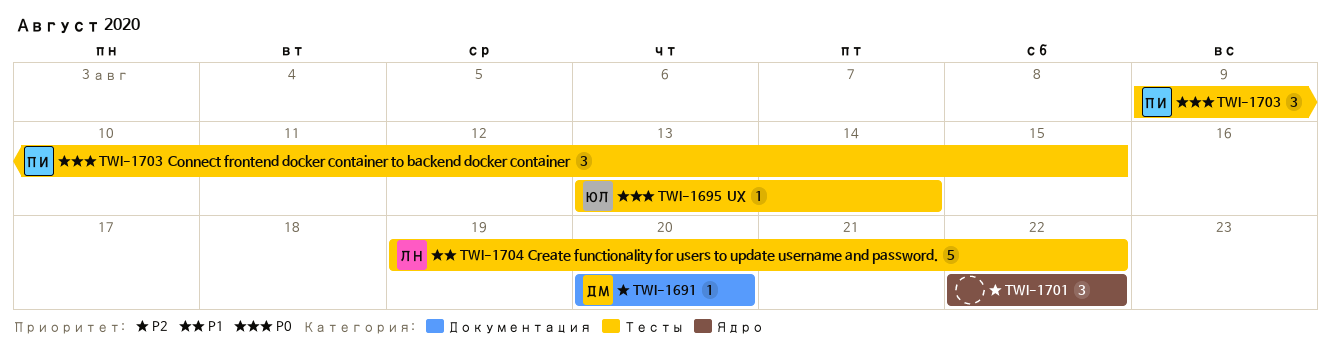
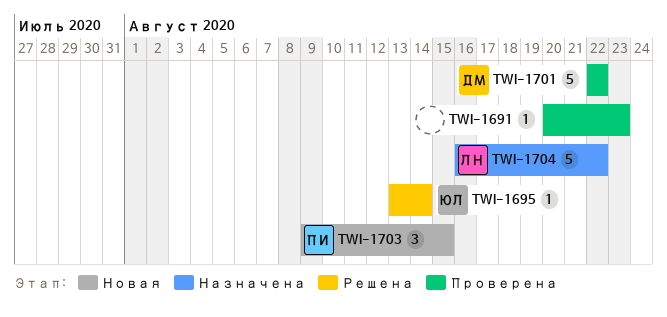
TWI-1691, owner: ДМ -> none
TWI-1691, due: Aug 20 -> Aug 23
TWI-1701, owner: none -> ДМ
TWI-1701, estimate: 3 -> 5
TWI-1704, start: Aug 19 -> Aug 16

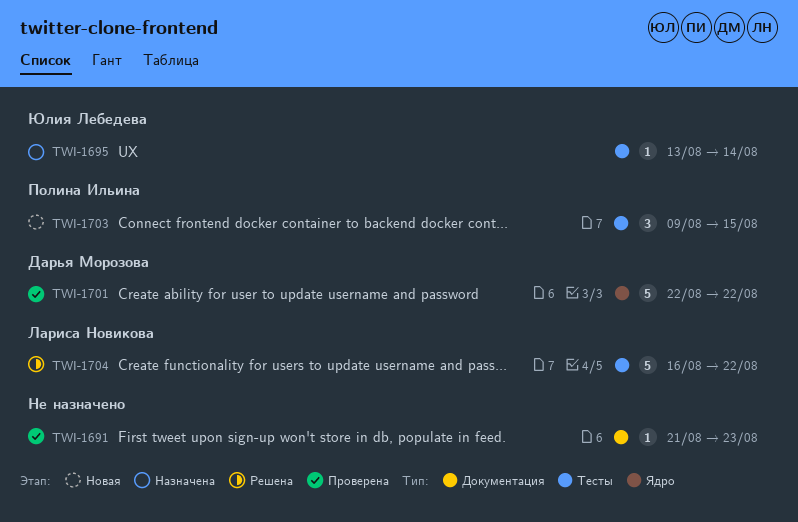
TWI-1691, start: Aug 20 -> Aug 21
TWI-1695, status: Решена -> Назначена
TWI-1704, status: Назначена -> Решена

